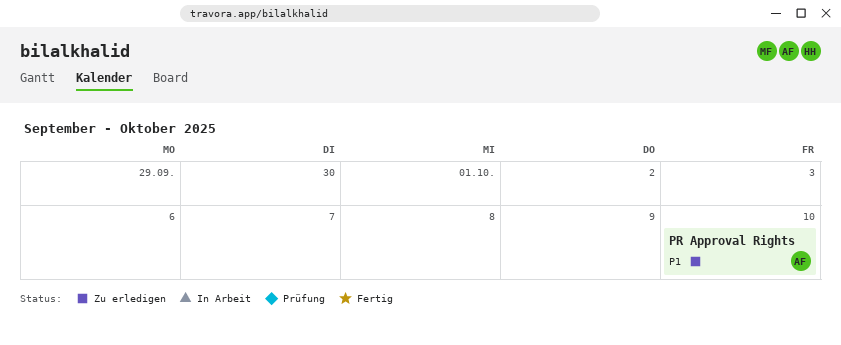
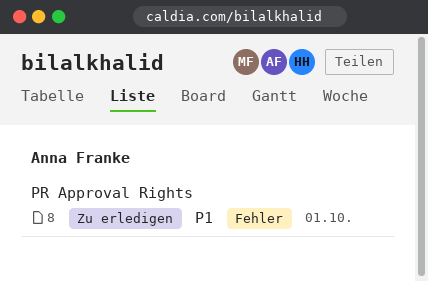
PR Approval Rights, due: Oct 10 -> Oct 1

